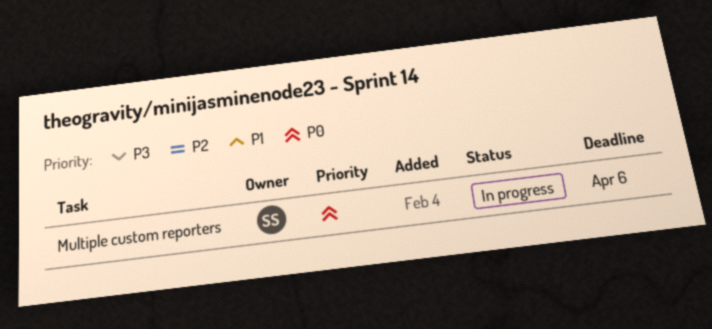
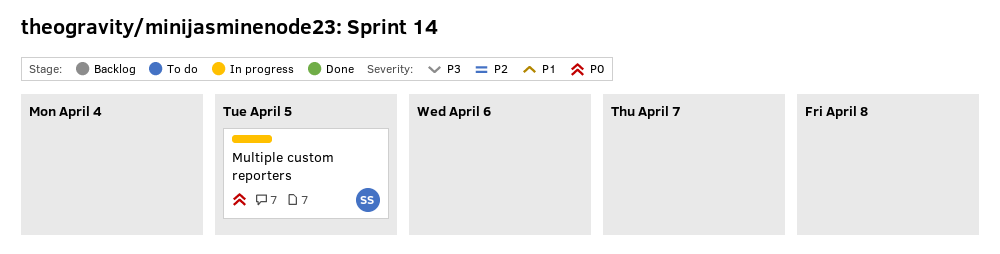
Multiple custom reporters, due: Apr 6 -> Apr 5

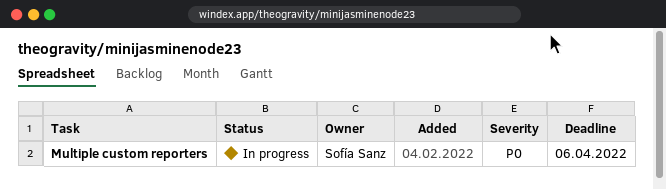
Multiple custom reporters, due: Apr 5 -> Apr 6

